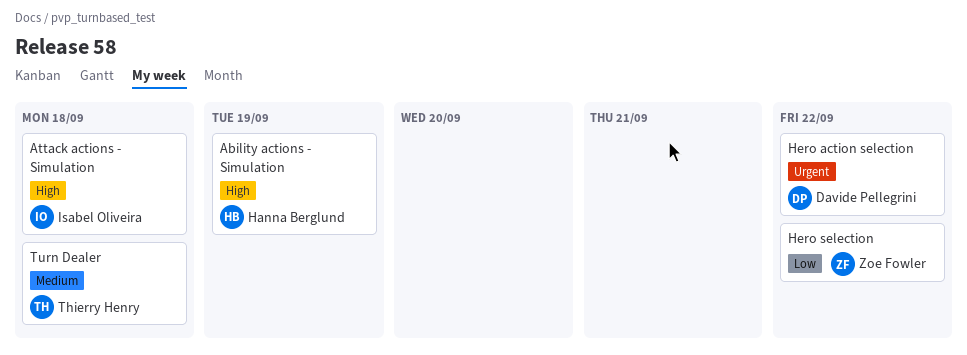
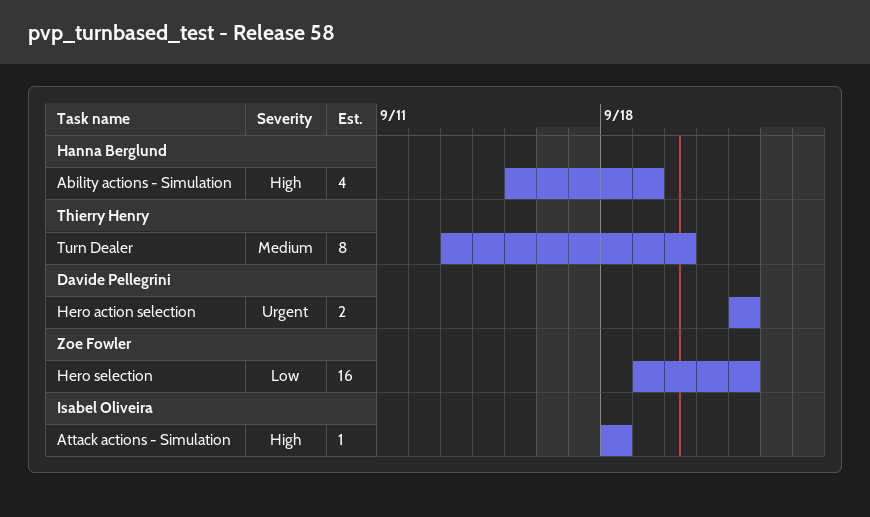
Turn Dealer, due: Sep 18 -> Sep 20

